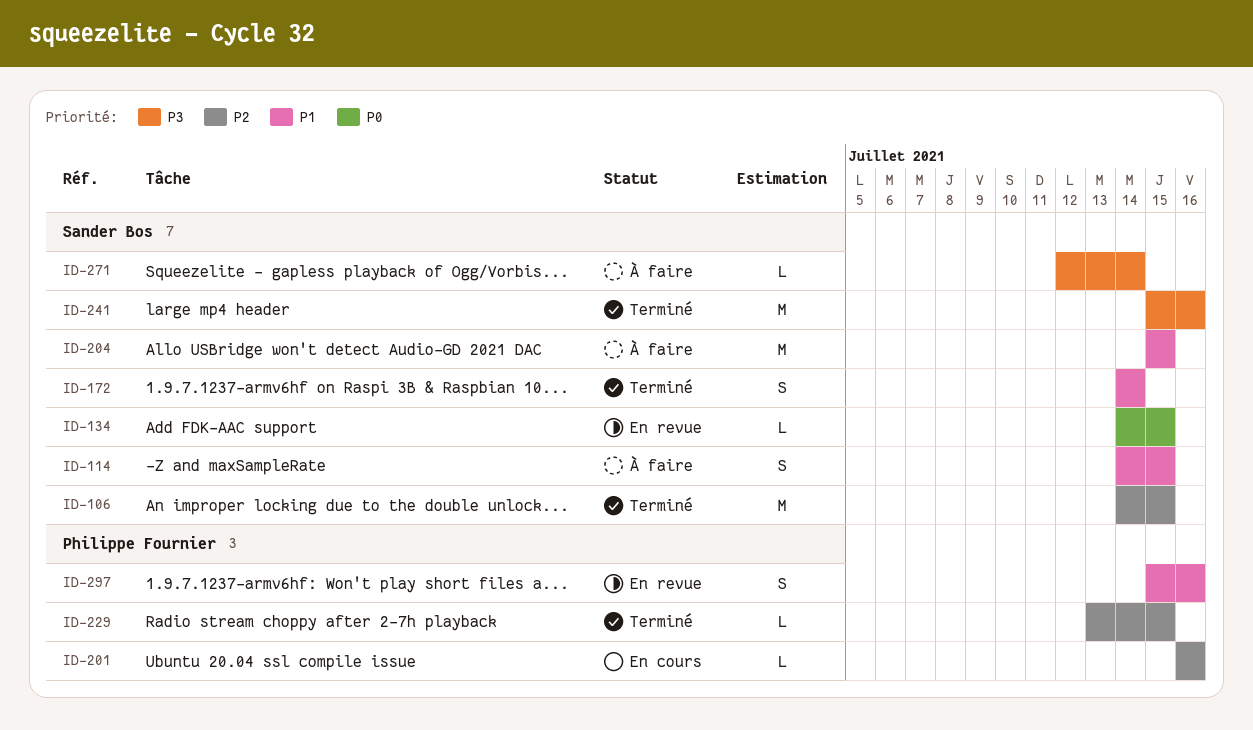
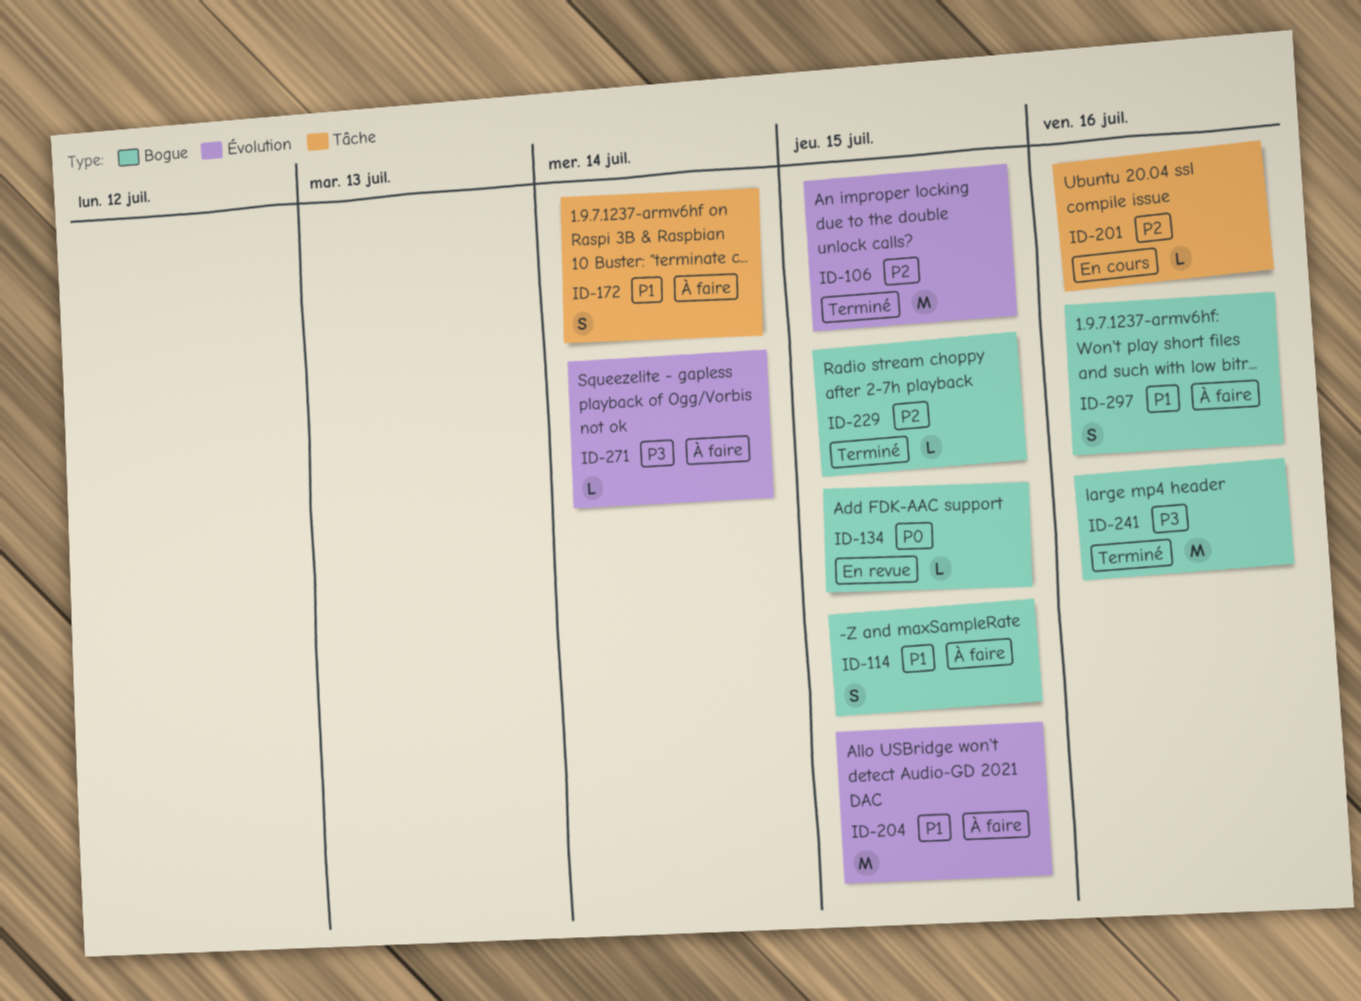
ID-172, status: Terminé -> À faire
ID-297, status: En revue -> À faire

